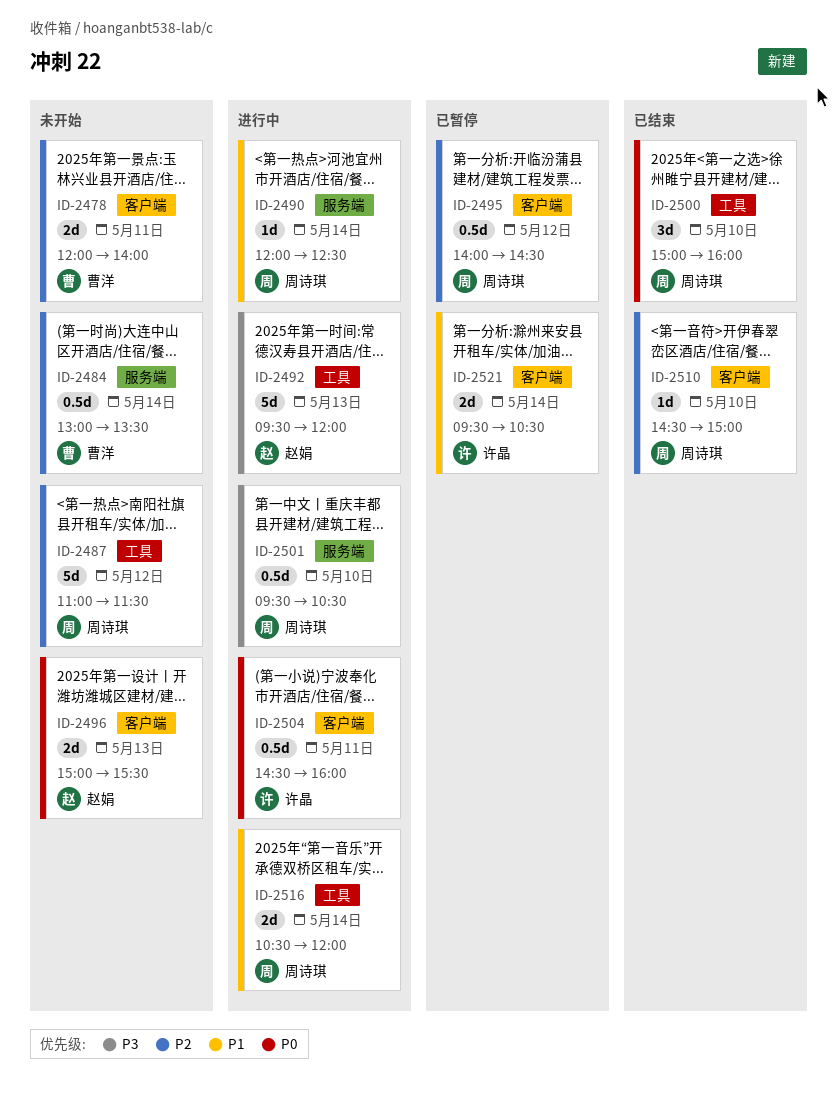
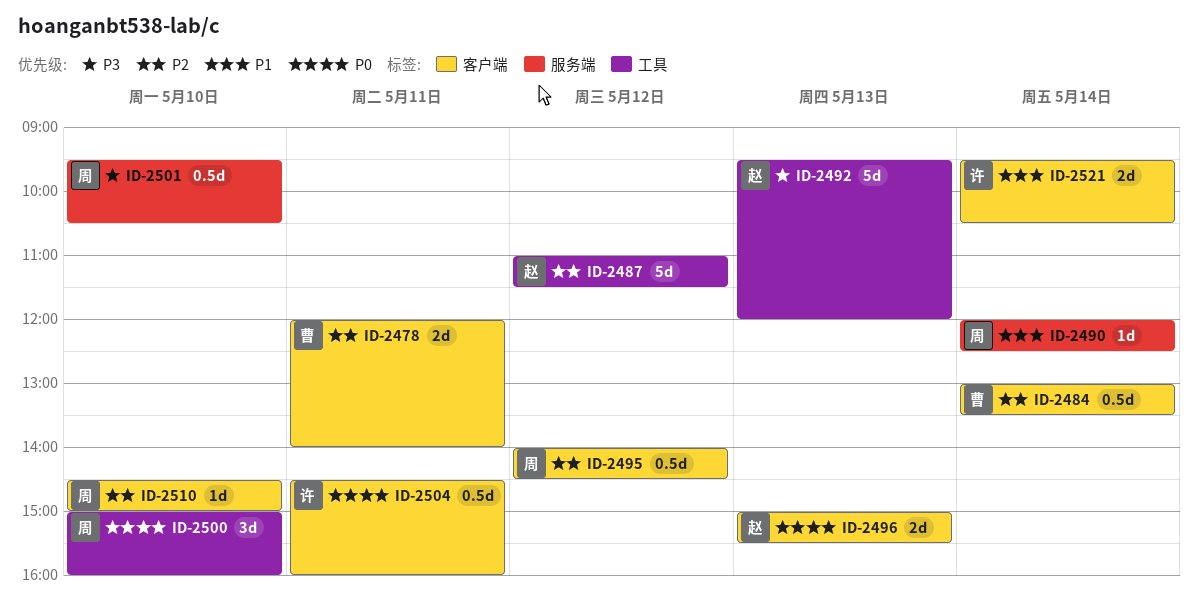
ID-2484, label: 服务端 -> 客户端
ID-2487, owner: 周诗琪 -> 赵娟
ID-2516: present -> none

